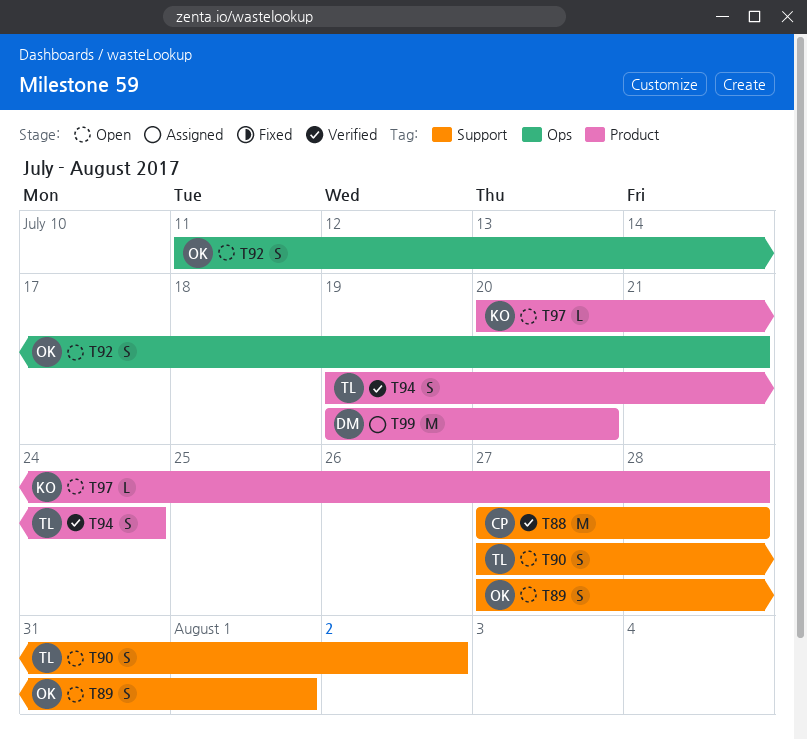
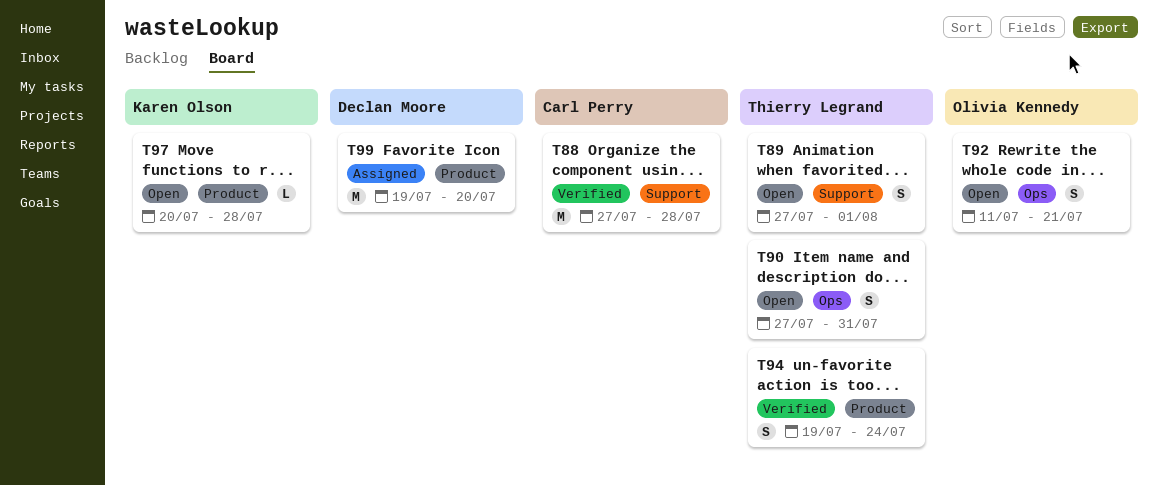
T89, owner: Olivia Kennedy -> Thierry Legrand
T90, label: Support -> Ops
T90, due: Aug 2 -> Jul 31

